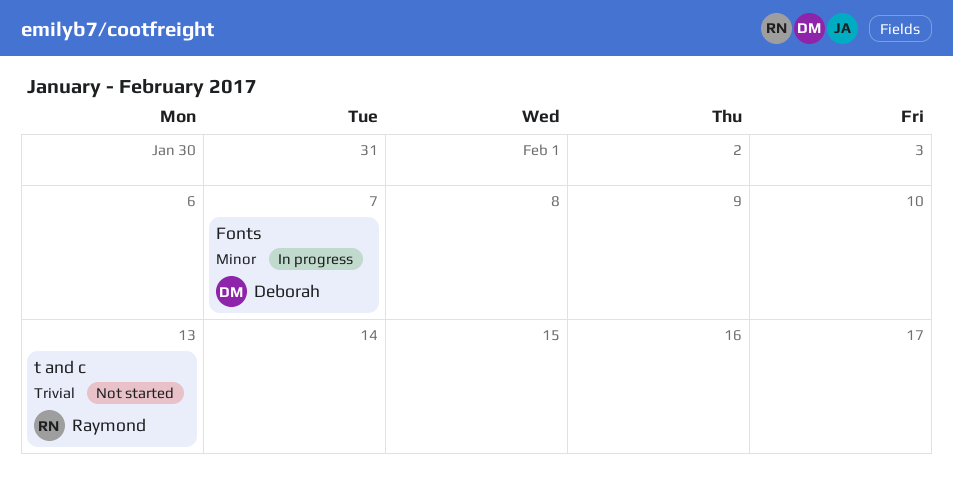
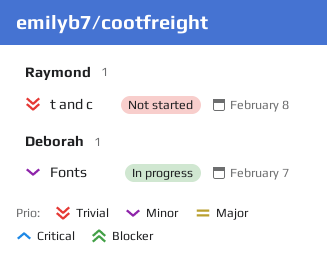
t and c, due: Feb 13 -> Feb 8

